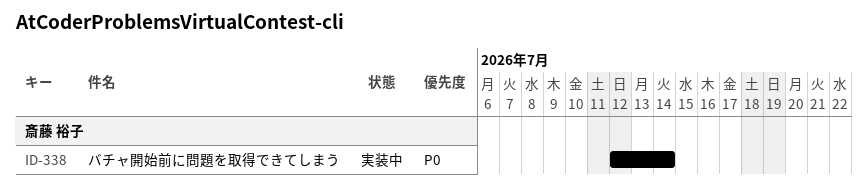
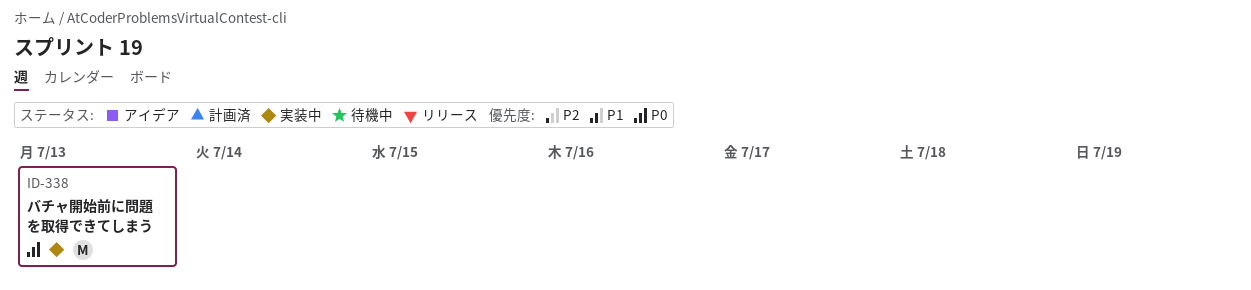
ID-338, due: Jul 14 -> Jul 13

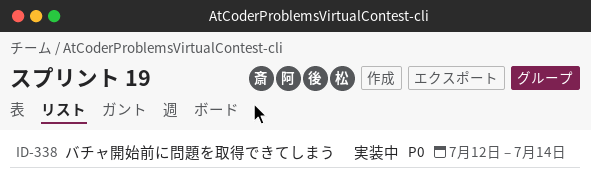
ID-338, due: Jul 13 -> Jul 14

